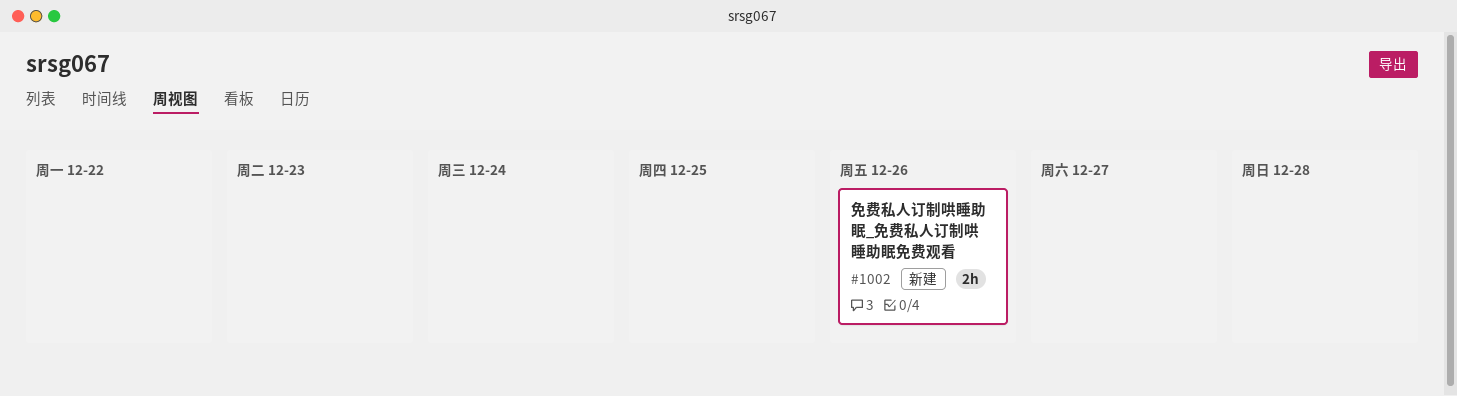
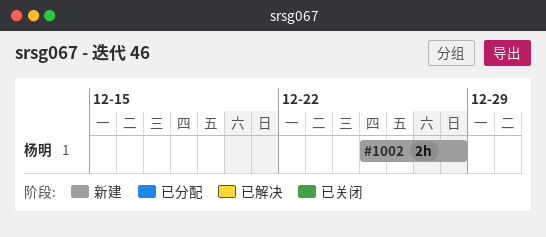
#1002, due: Dec 26 -> Dec 28

